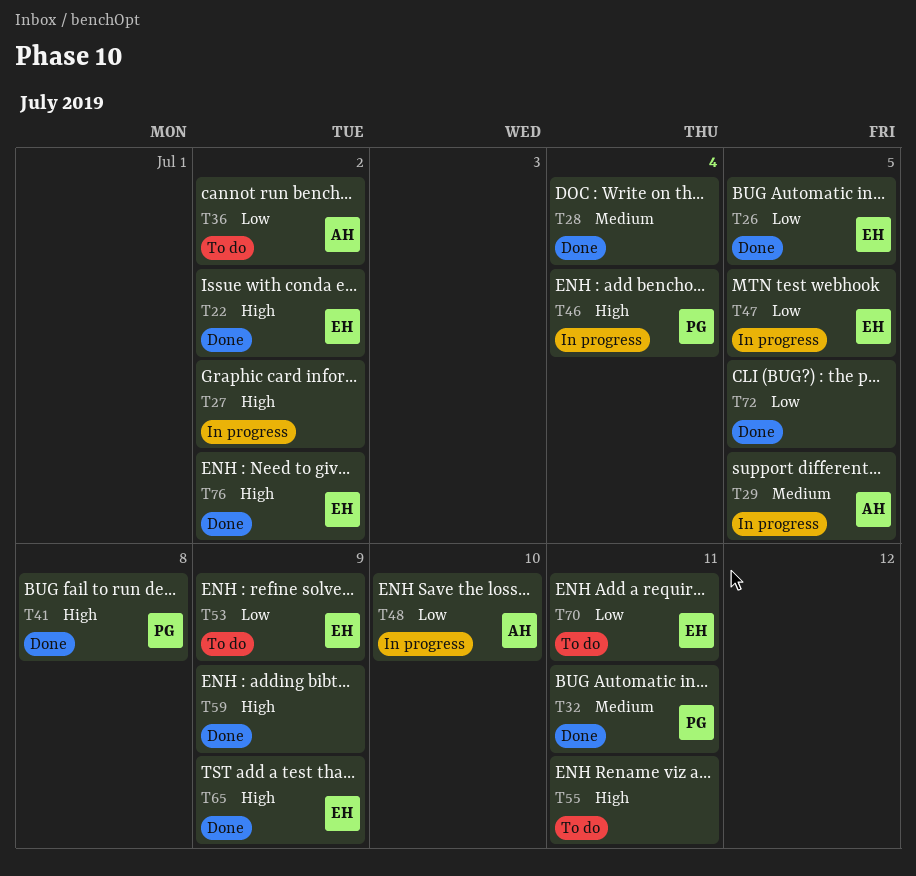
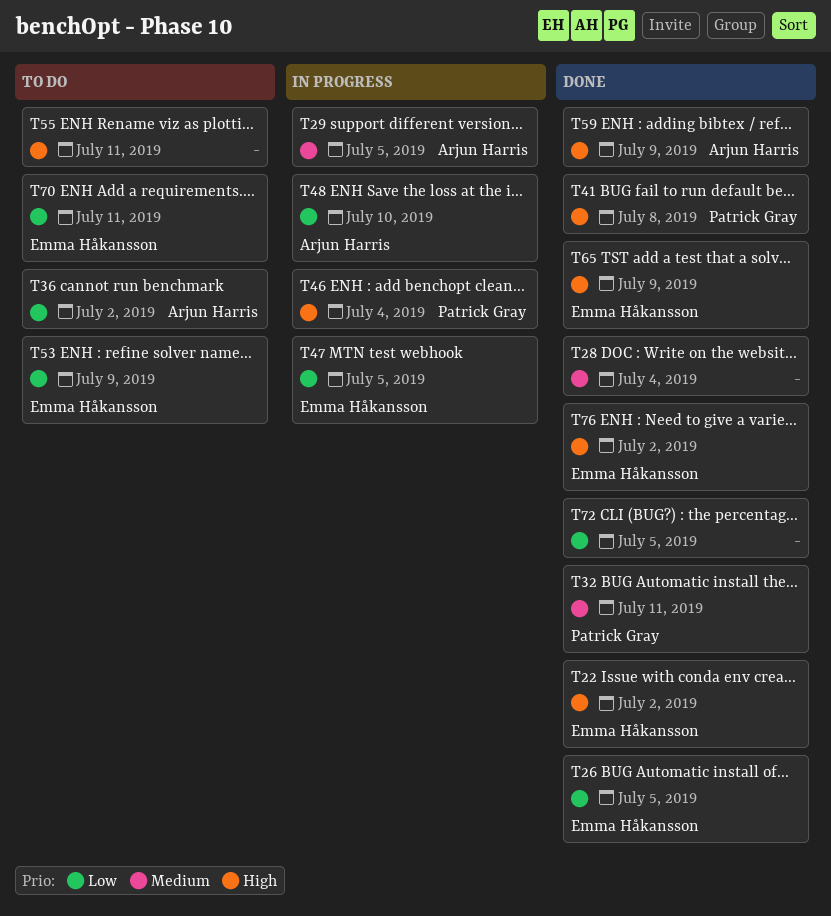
T27: present -> none
T59, owner: none -> Arjun Harris

